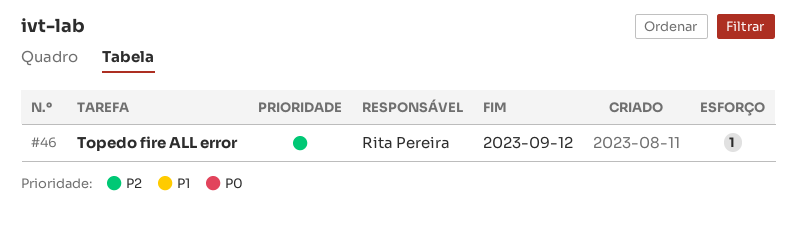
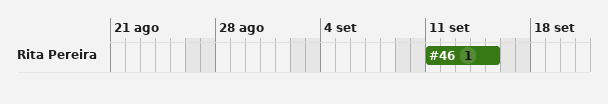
#46, due: Sep 12 -> Sep 15

